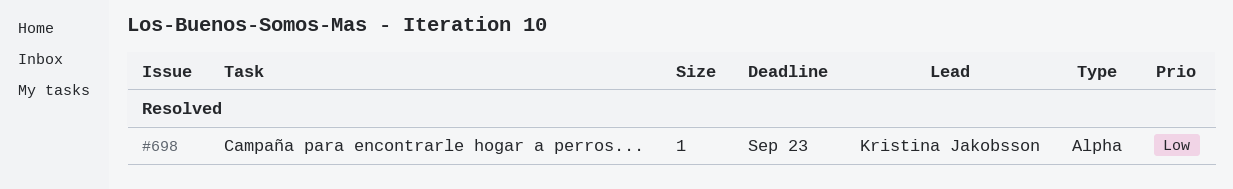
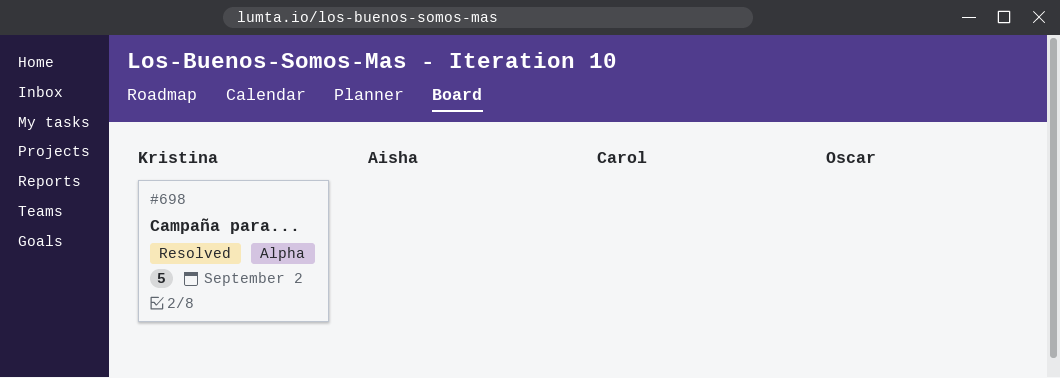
#698, estimate: 1 -> 5
#698, due: Sep 23 -> Sep 2

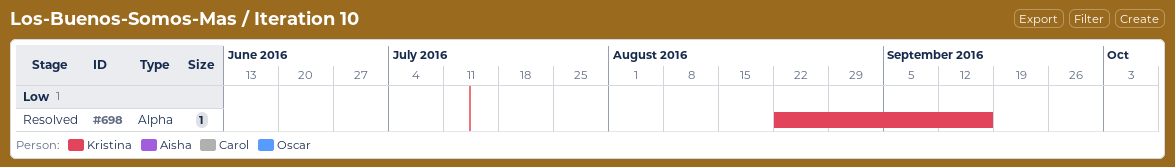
#698, estimate: 5 -> 1
#698, due: Sep 2 -> Sep 16

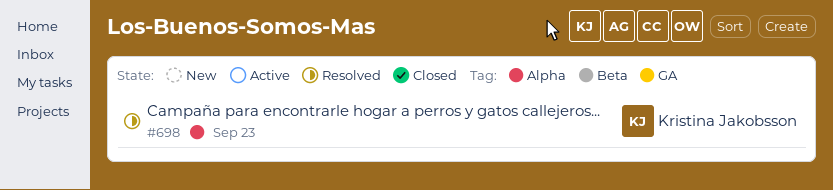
#698, due: Sep 16 -> Sep 23

